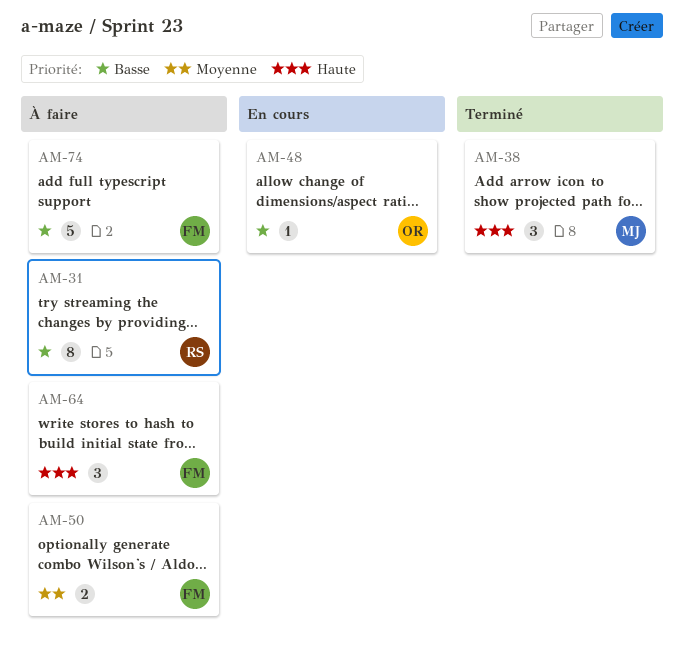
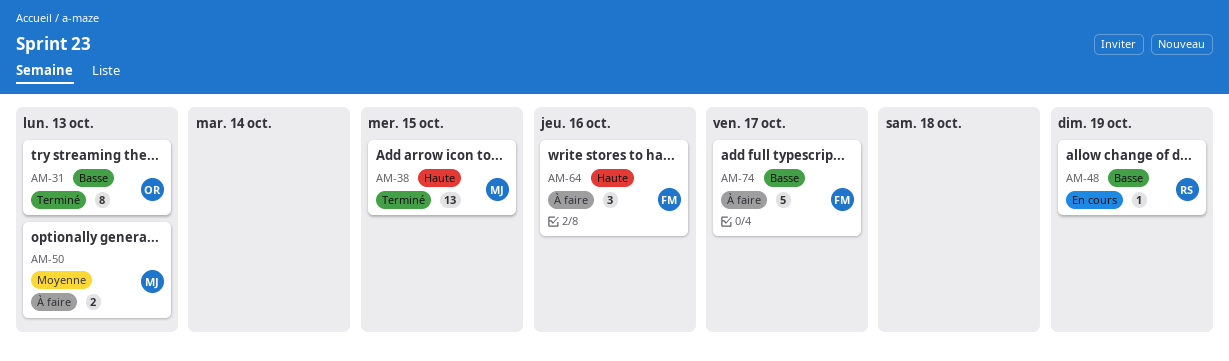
AM-31, status: À faire -> Terminé
AM-31, owner: RS -> OR
AM-38, estimate: 3 -> 13
AM-48, owner: OR -> RS
AM-50, owner: FM -> MJ

